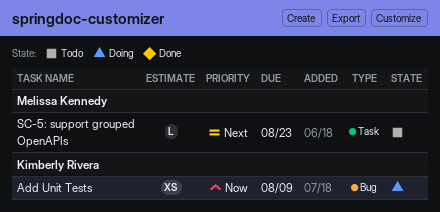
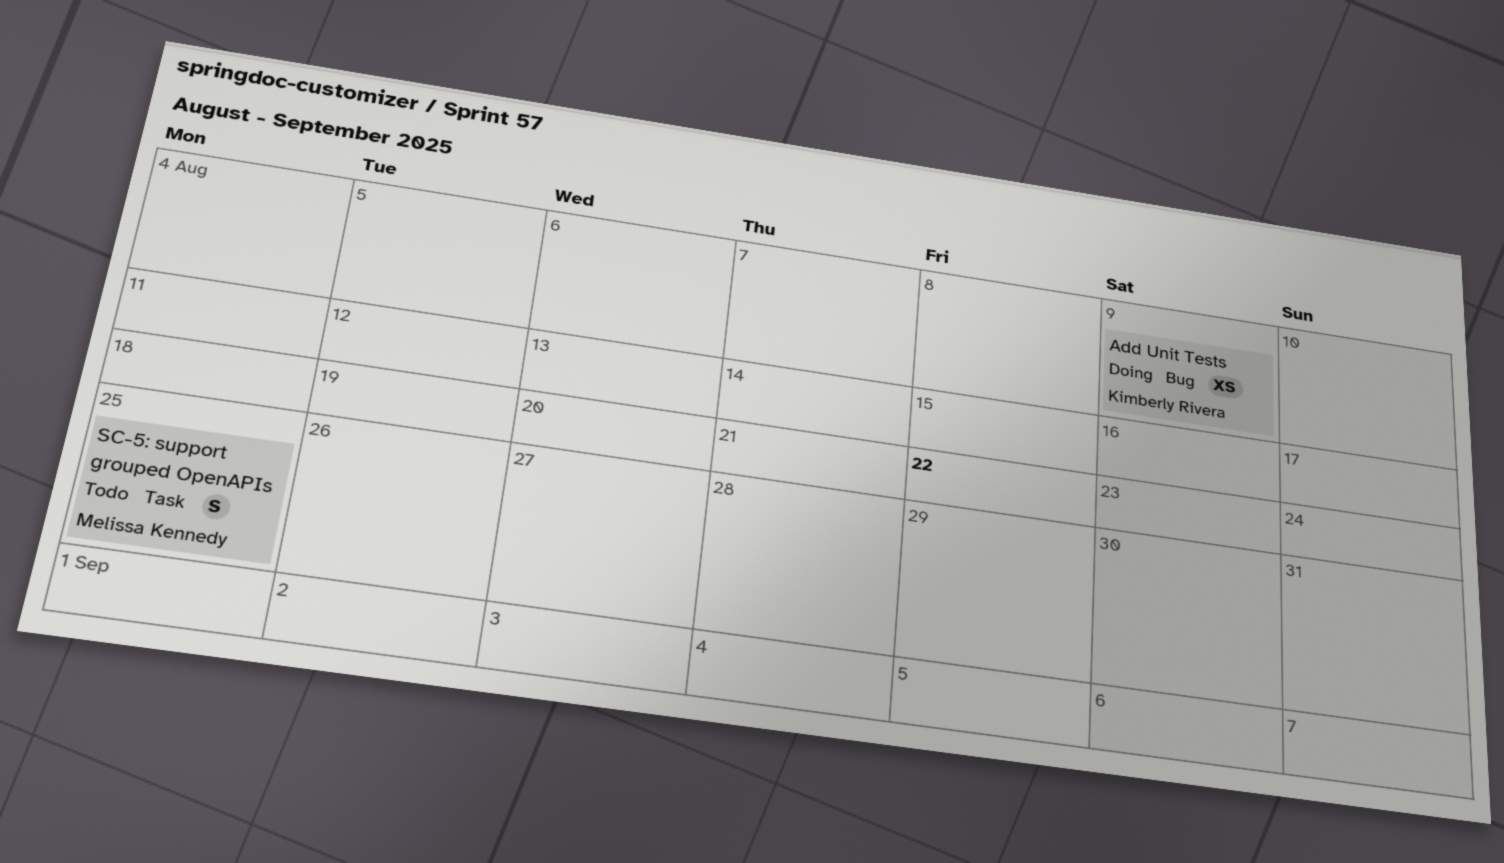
SC-5: support grouped OpenAPIs, estimate: L -> S
SC-5: support grouped OpenAPIs, due: Aug 23 -> Aug 25

